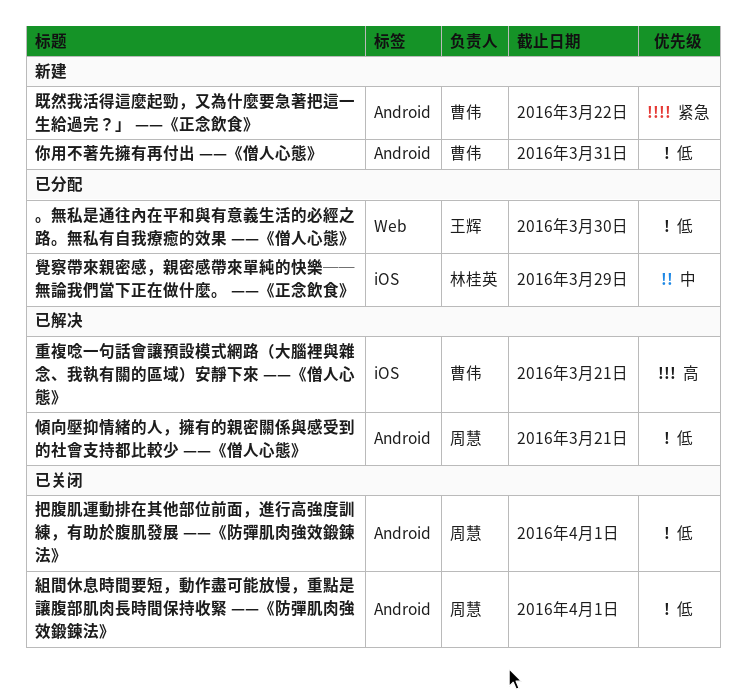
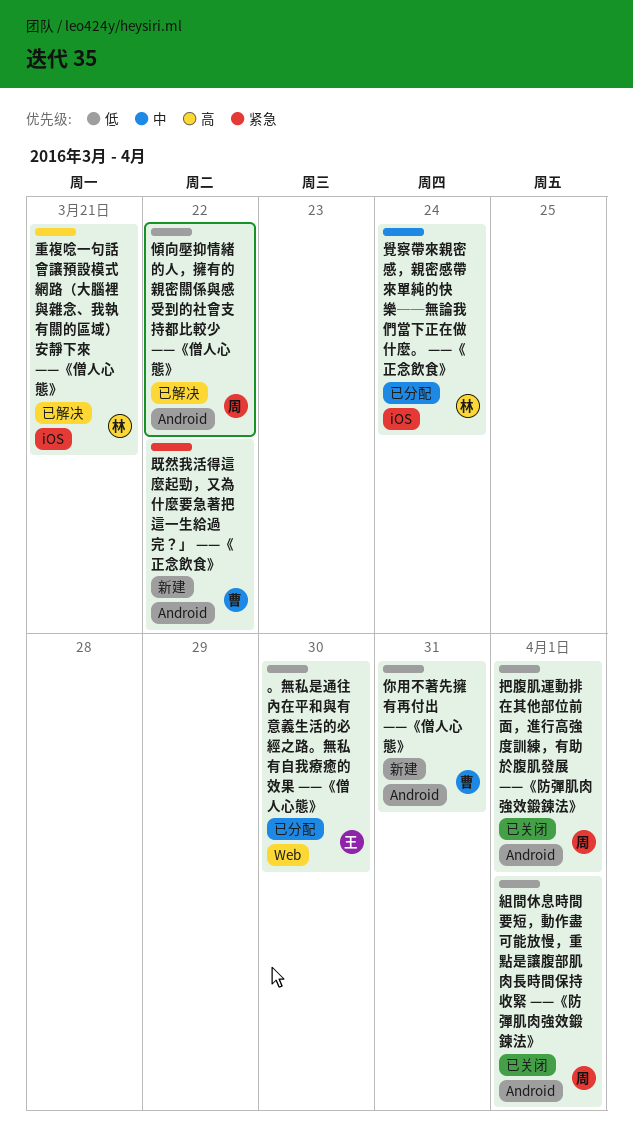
傾向壓抑情緒的人，擁有的親密關係與感受到的社會支持都比較少 ——《僧人心態》, due: Mar 21 -> Mar 22
覺察帶來親密感，親密感帶來單純的快樂──無論我們當下正在做什麼。 ——《正念飲食》, due: Mar 29 -> Mar 24
重複唸一句話會讓預設模式網路（大腦裡與雜念、我執有關的區域）安靜下來 ——《僧人心態》, owner: 曹伟 -> 林桂英

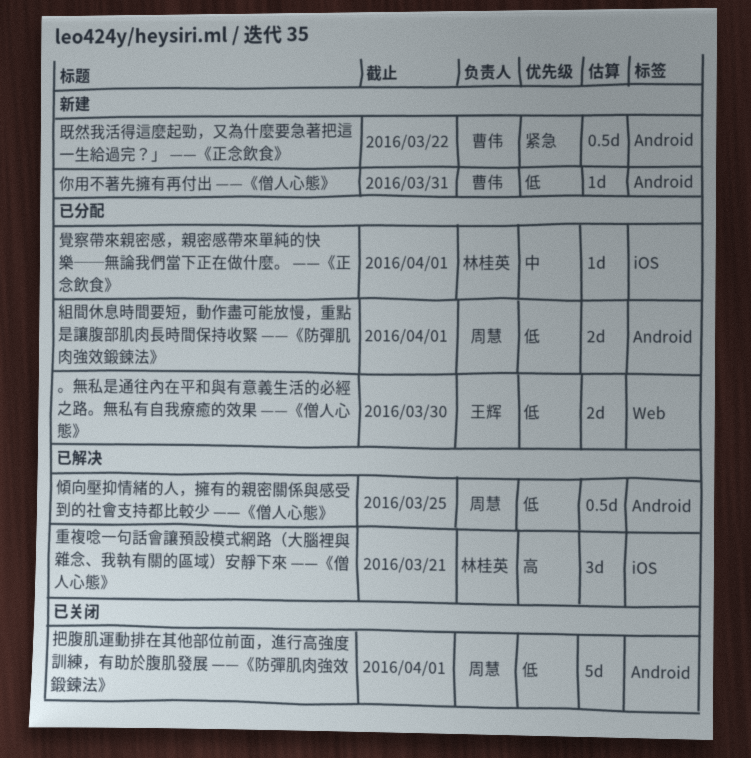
傾向壓抑情緒的人，擁有的親密關係與感受到的社會支持都比較少 ——《僧人心態》, due: Mar 22 -> Mar 25
組間休息時間要短，動作盡可能放慢，重點是讓腹部肌肉長時間保持收緊 ——《防彈肌肉強效鍛鍊法》, status: 已关闭 -> 已分配
覺察帶來親密感，親密感帶來單純的快樂──無論我們當下正在做什麼。 ——《正念飲食》, due: Mar 24 -> Apr 1

